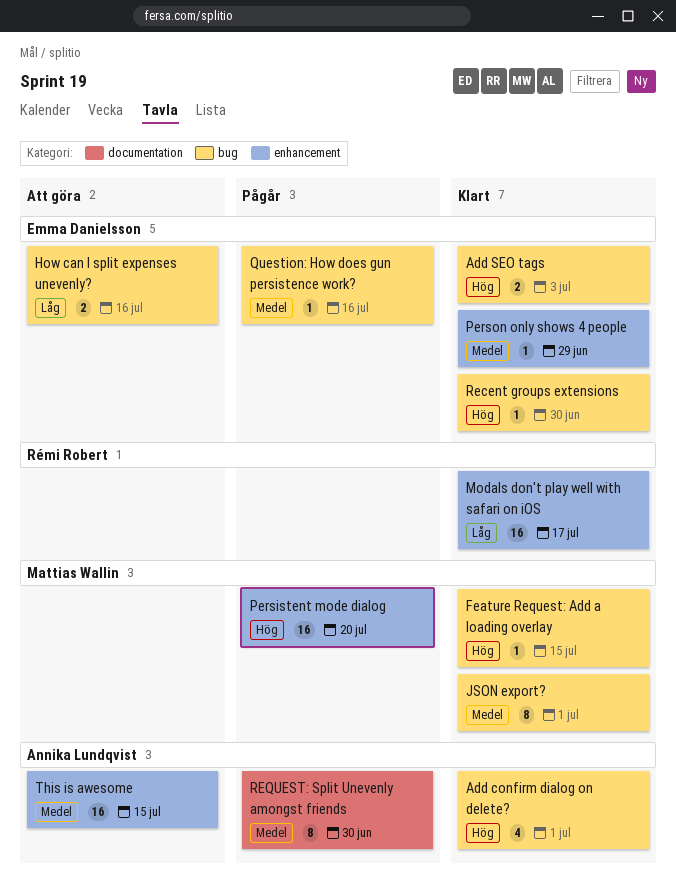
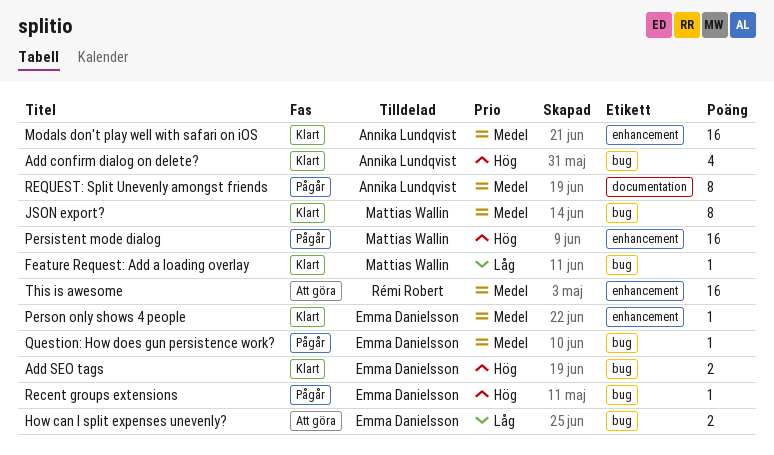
Feature Request: Add a loading overlay, priority: Hög -> Låg
Modals don't play well with safari on iOS, owner: Rémi Robert -> Annika Lundqvist
Modals don't play well with safari on iOS, priority: Låg -> Medel
Recent groups extensions, status: Klart -> Pågår
This is awesome, owner: Annika Lundqvist -> Rémi Robert

